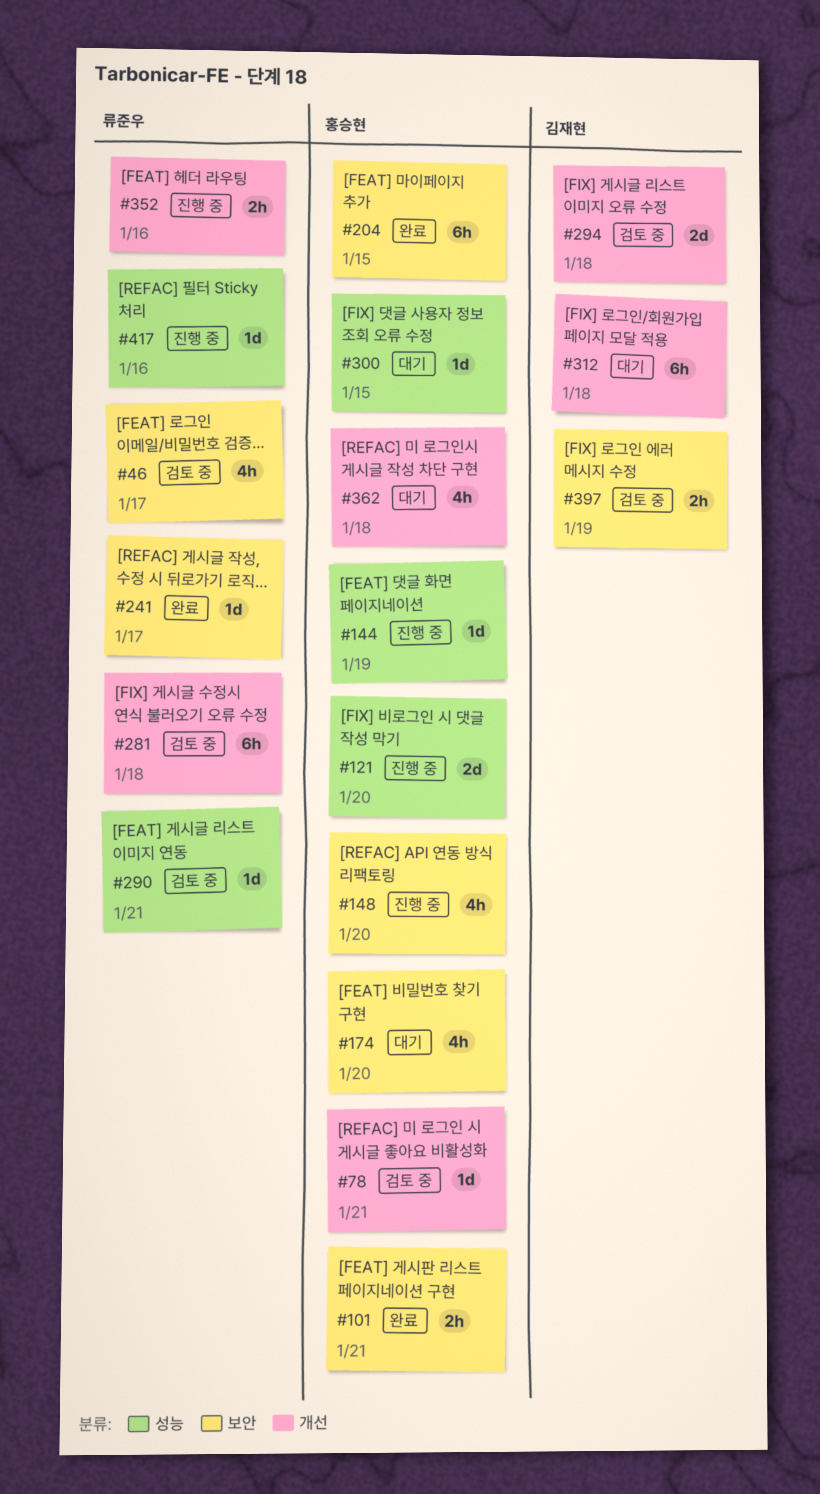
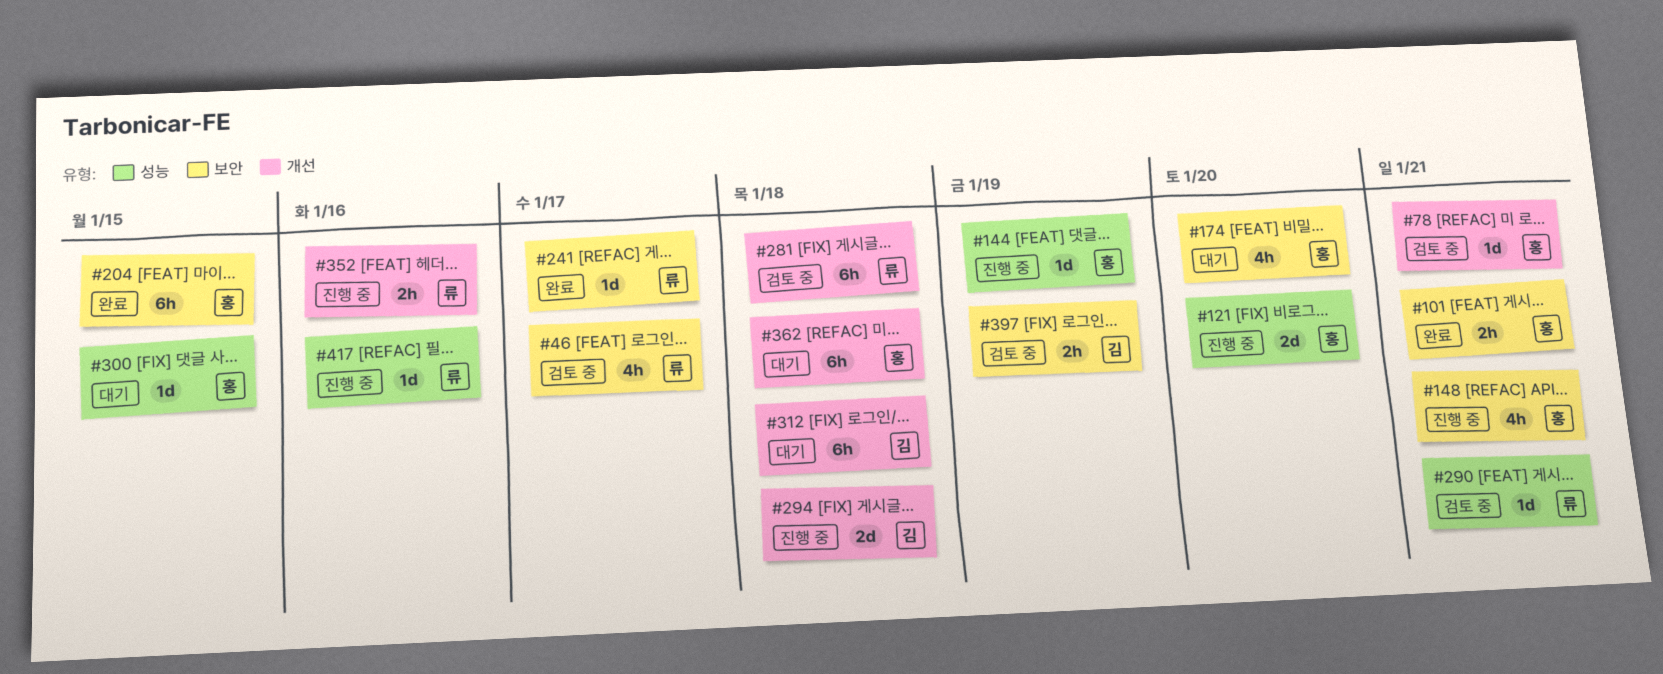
#148, due: Jan 20 -> Jan 21
#294, status: 검토 중 -> 진행 중
#362, estimate: 4h -> 6h

